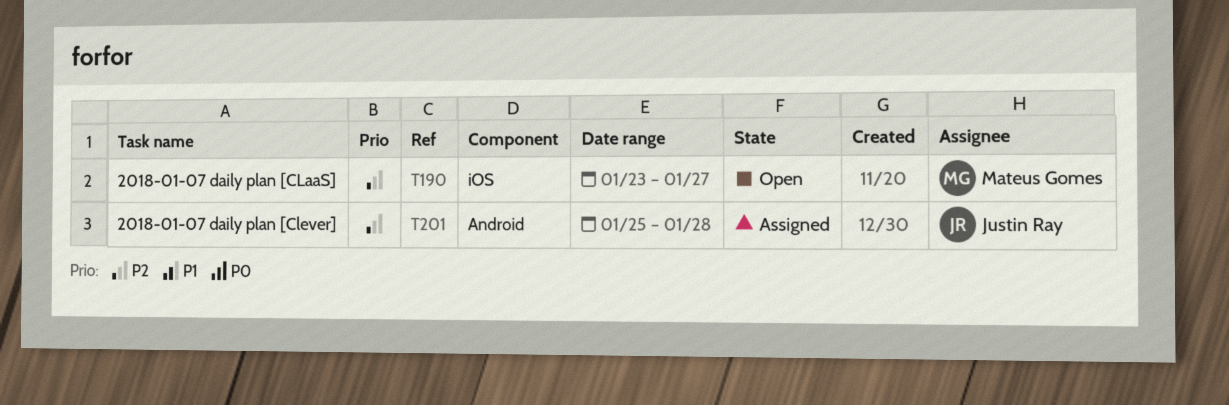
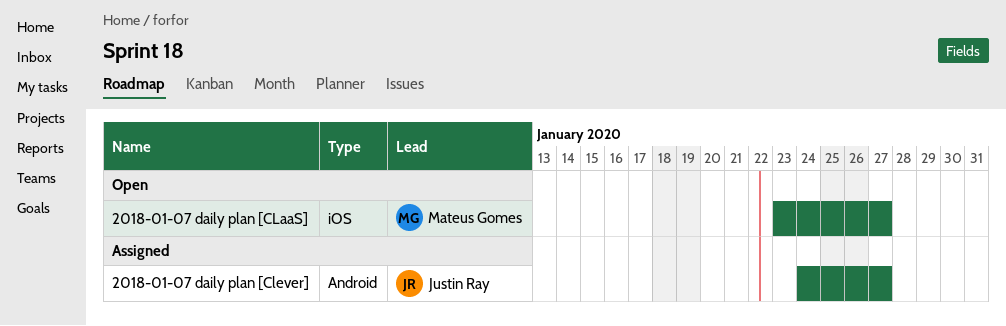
2018-01-07 daily plan [Clever], start: Jan 25 -> Jan 24
2018-01-07 daily plan [Clever], due: Jan 28 -> Jan 27

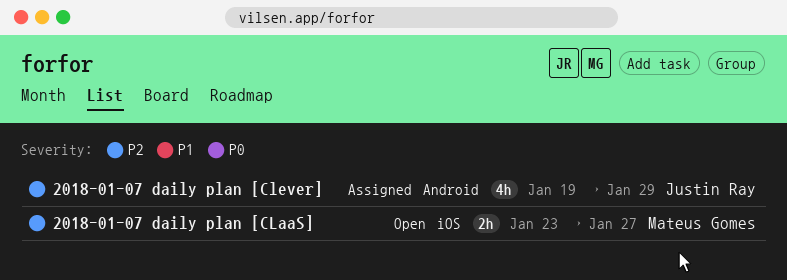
2018-01-07 daily plan [Clever], start: Jan 24 -> Jan 19
2018-01-07 daily plan [Clever], due: Jan 27 -> Jan 29

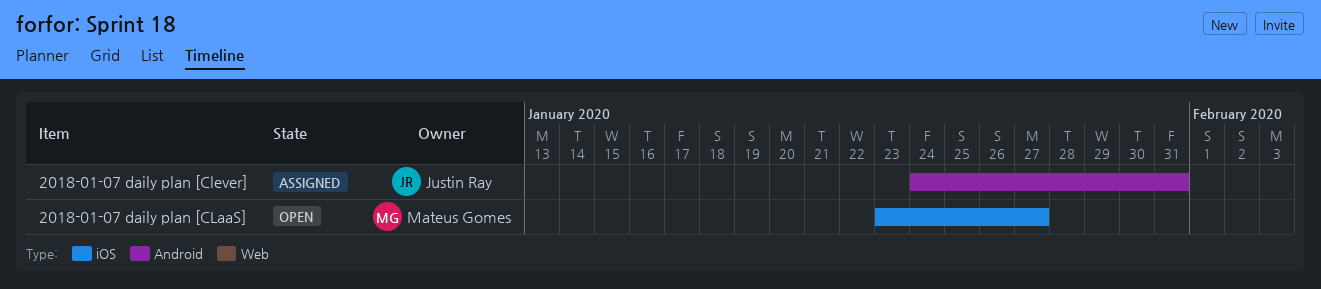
2018-01-07 daily plan [Clever], start: Jan 19 -> Jan 24
2018-01-07 daily plan [Clever], due: Jan 29 -> Jan 31

